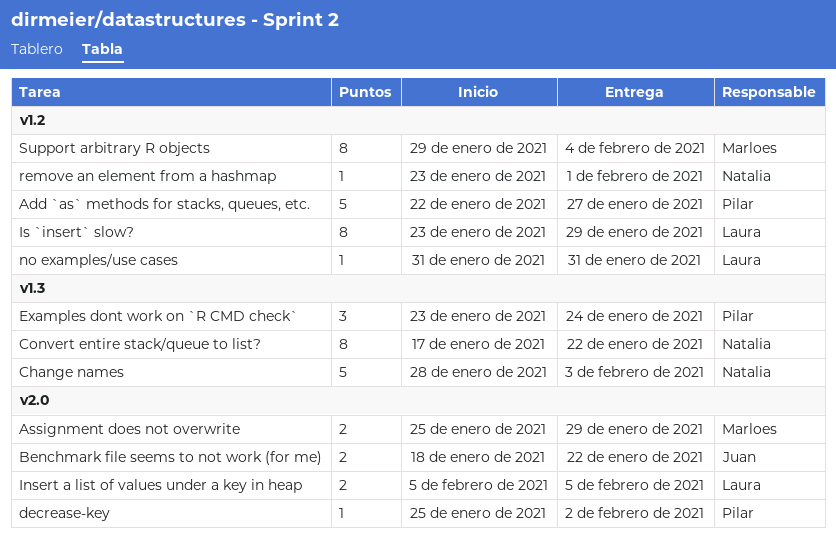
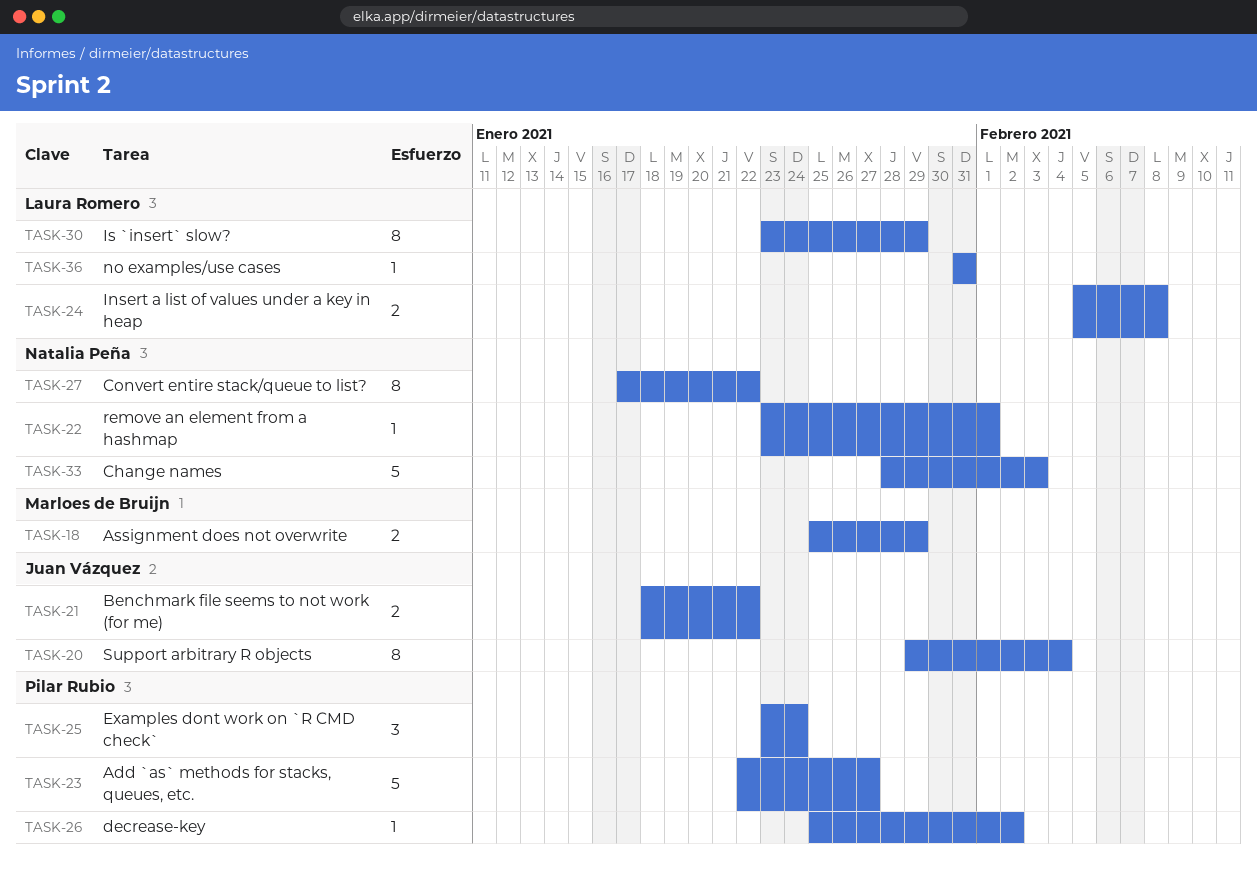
Insert a list of values under a key in heap, due: Feb 5 -> Feb 8
Support arbitrary R objects, owner: Marloes de Bruijn -> Juan Vázquez

